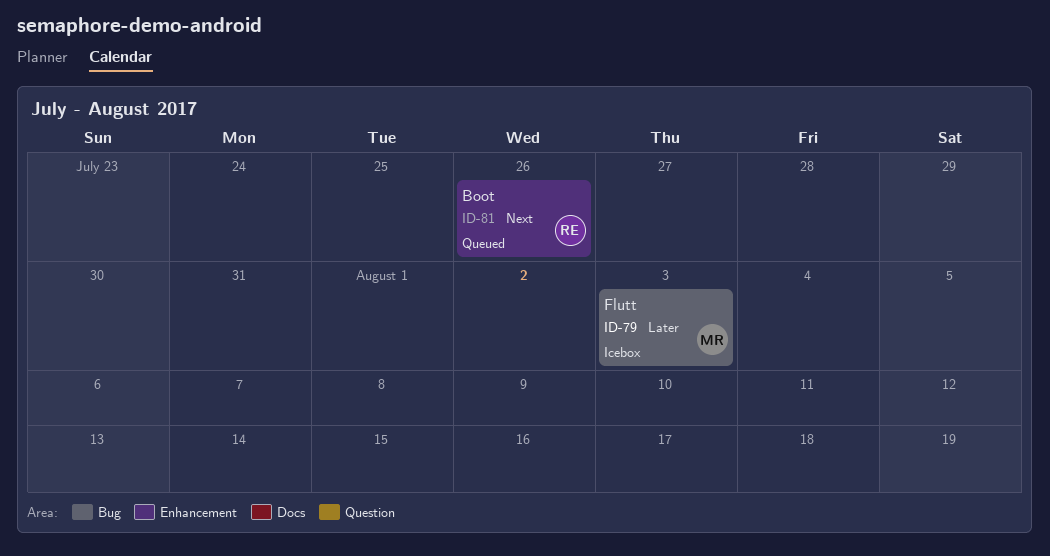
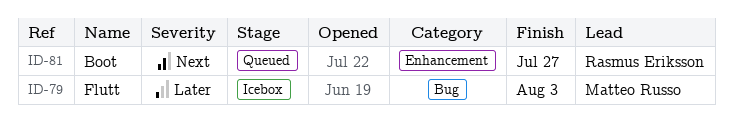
ID-81, due: Jul 26 -> Jul 27

